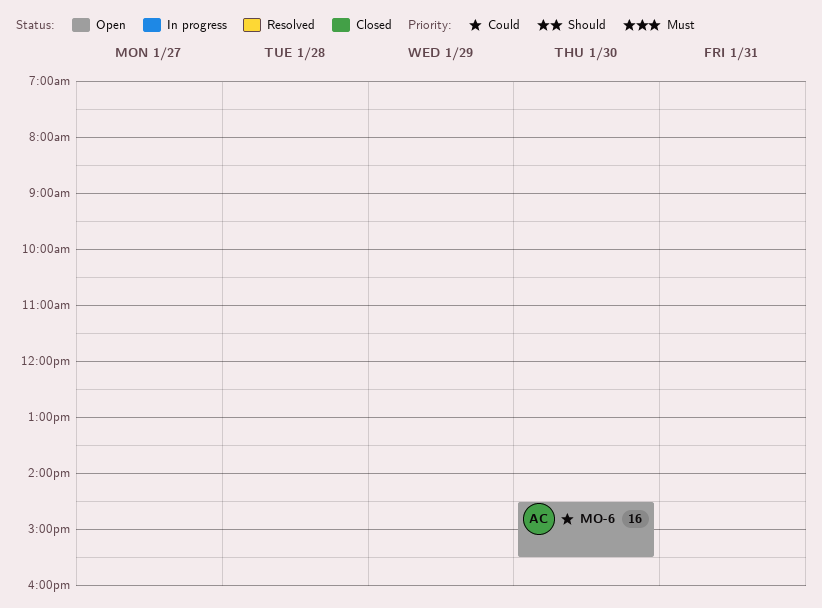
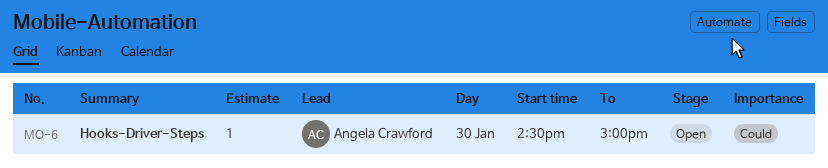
MO-6, estimate: 16 -> 1
MO-6, ends: 15:30 -> 15:00

